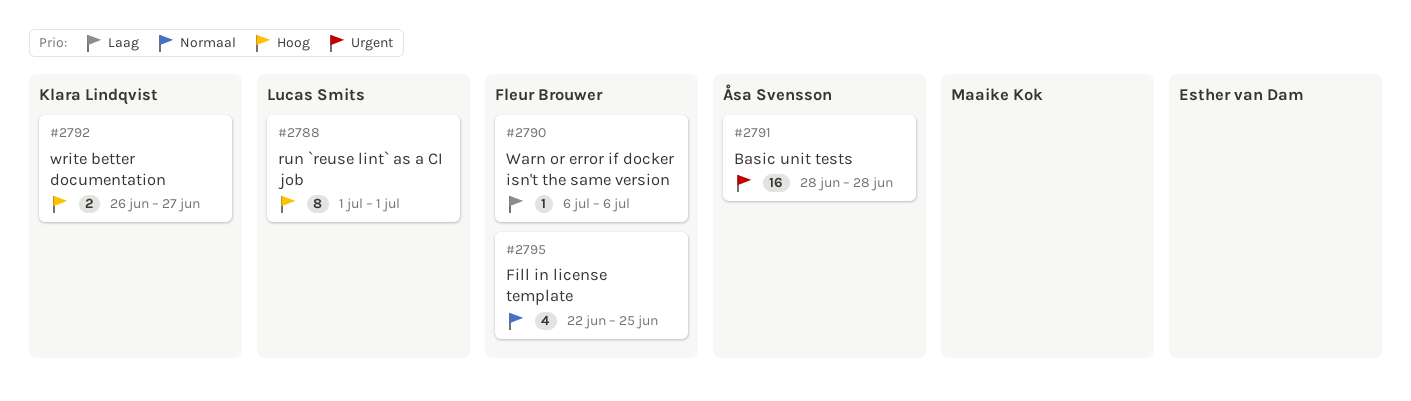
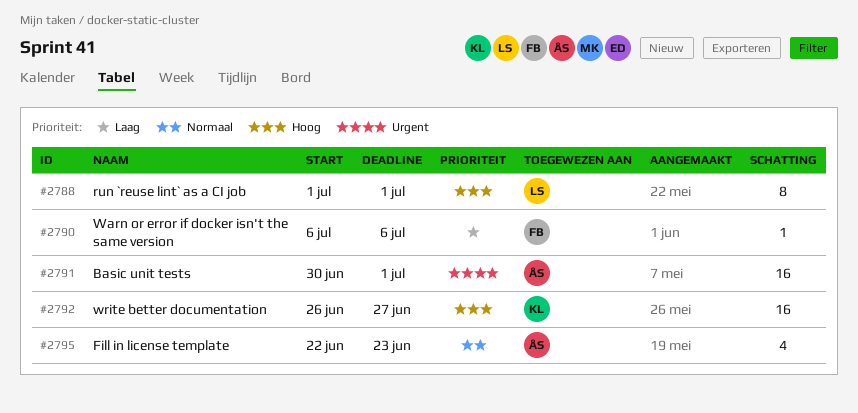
#2791, start: Jun 28 -> Jun 30
#2791, due: Jun 28 -> Jul 1
#2792, estimate: 2 -> 16
#2795, owner: Fleur Brouwer -> Åsa Svensson
#2795, due: Jun 25 -> Jun 23

